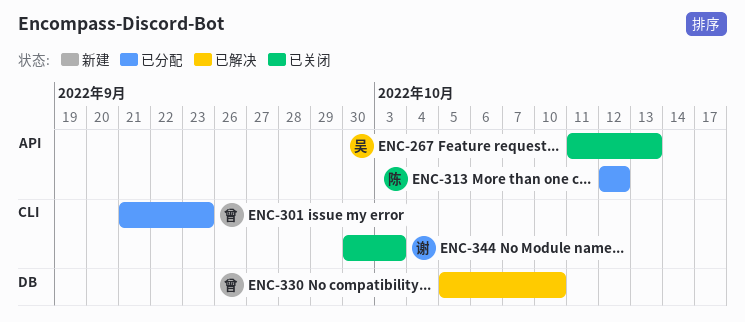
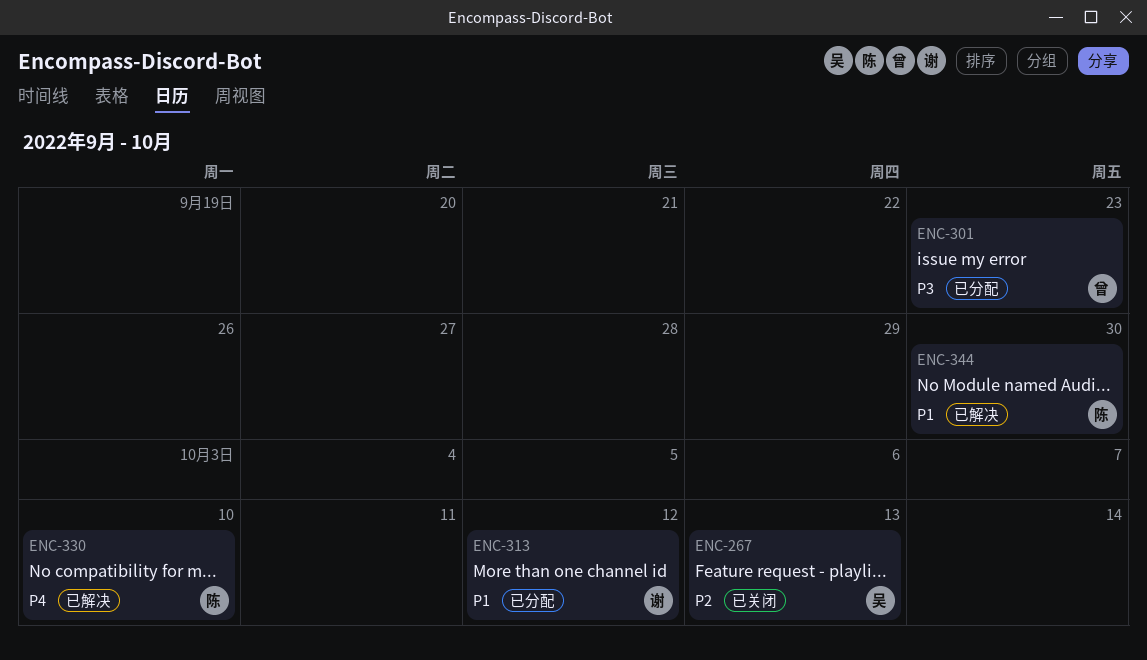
ENC-313, owner: 陈 -> 谢
ENC-330, owner: 曾 -> 陈
ENC-344, status: 已关闭 -> 已解决
ENC-344, owner: 谢 -> 陈
ENC-344, due: Oct 3 -> Sep 30

